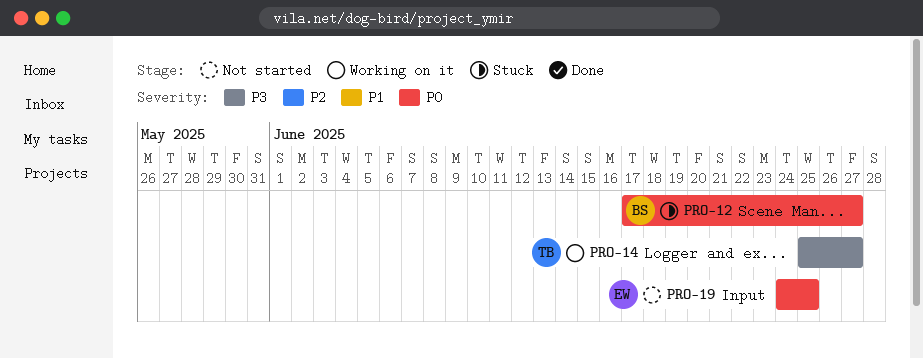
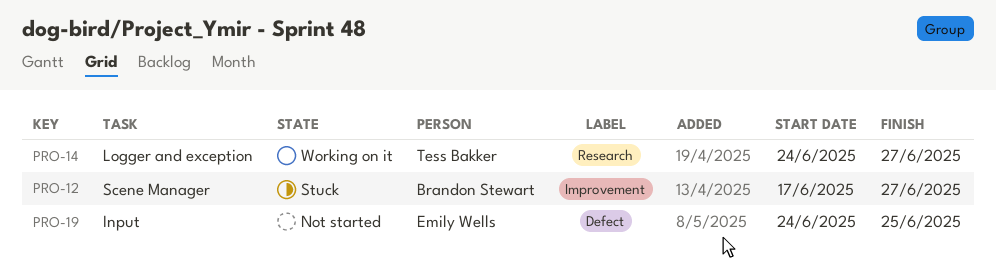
PRO-14, start: Jun 25 -> Jun 24

